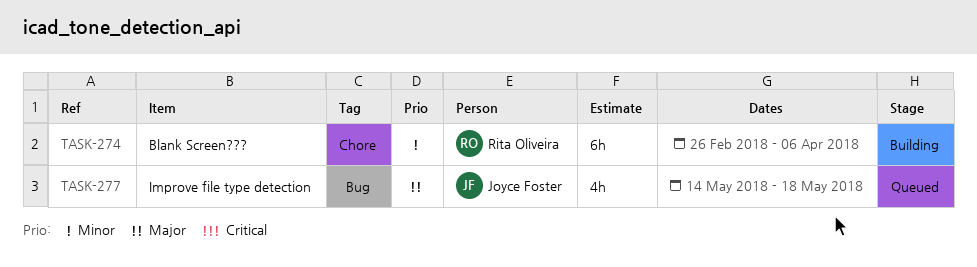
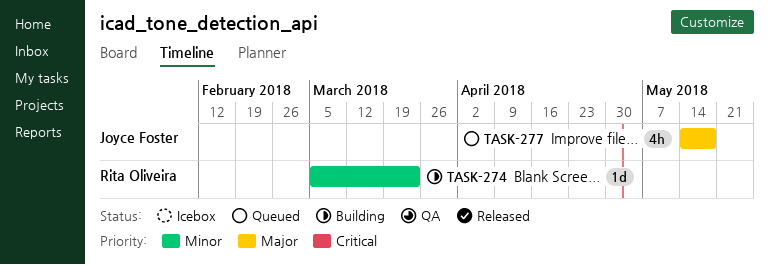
TASK-274, estimate: 6h -> 1d
TASK-274, start: Feb 26 -> Mar 5
TASK-274, due: Apr 6 -> Mar 23

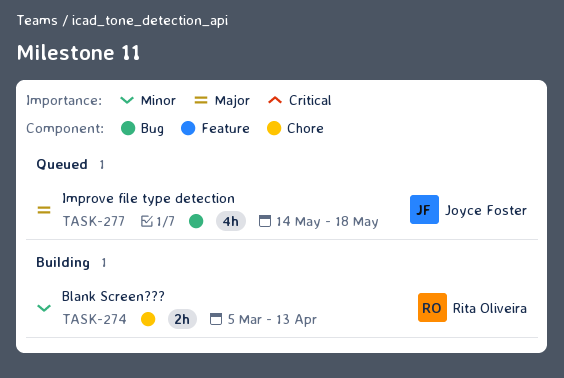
TASK-274, estimate: 1d -> 2h
TASK-274, due: Mar 23 -> Apr 13

